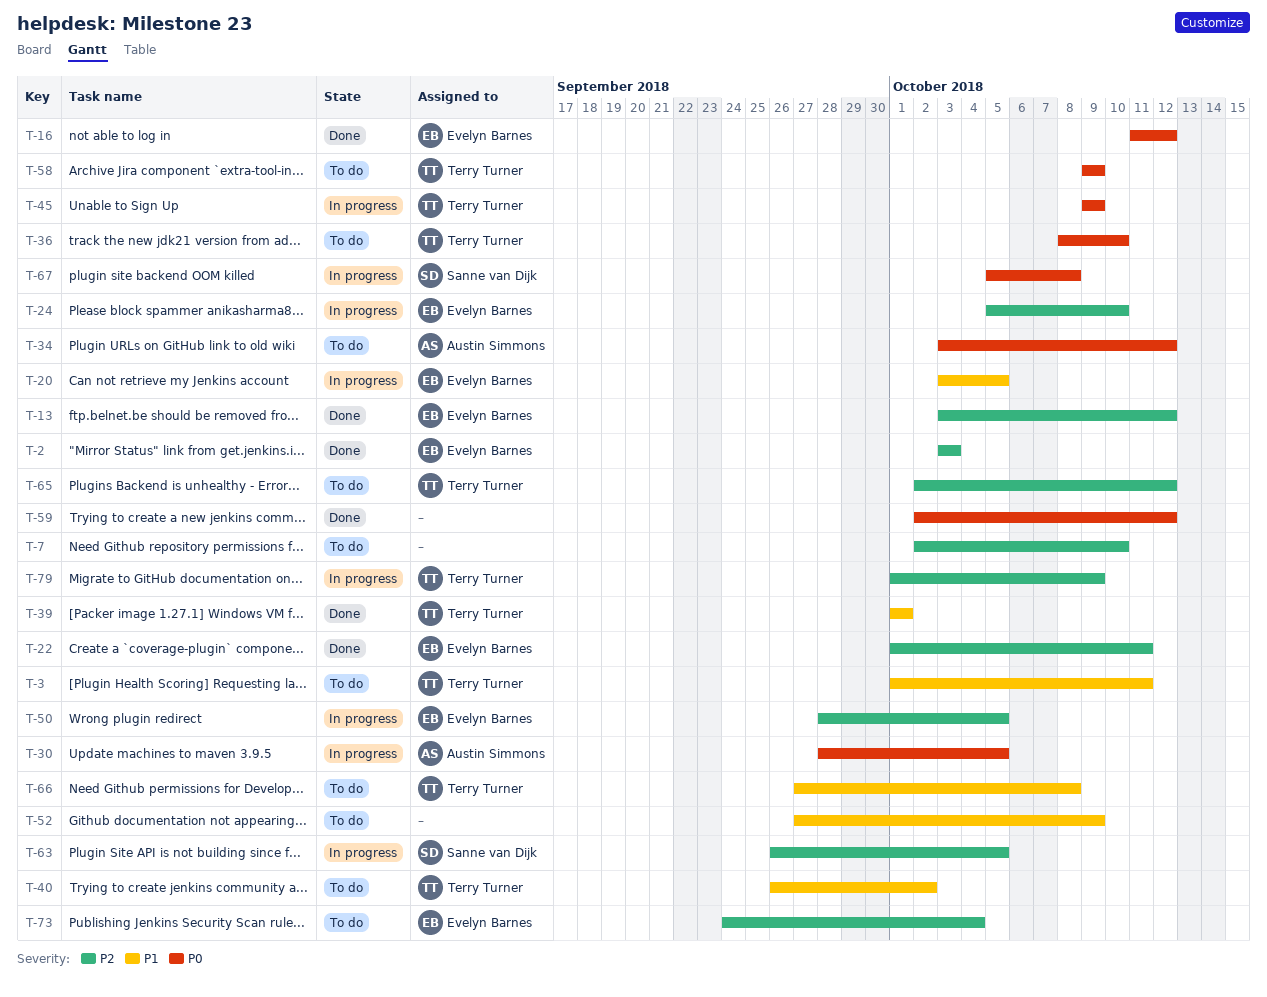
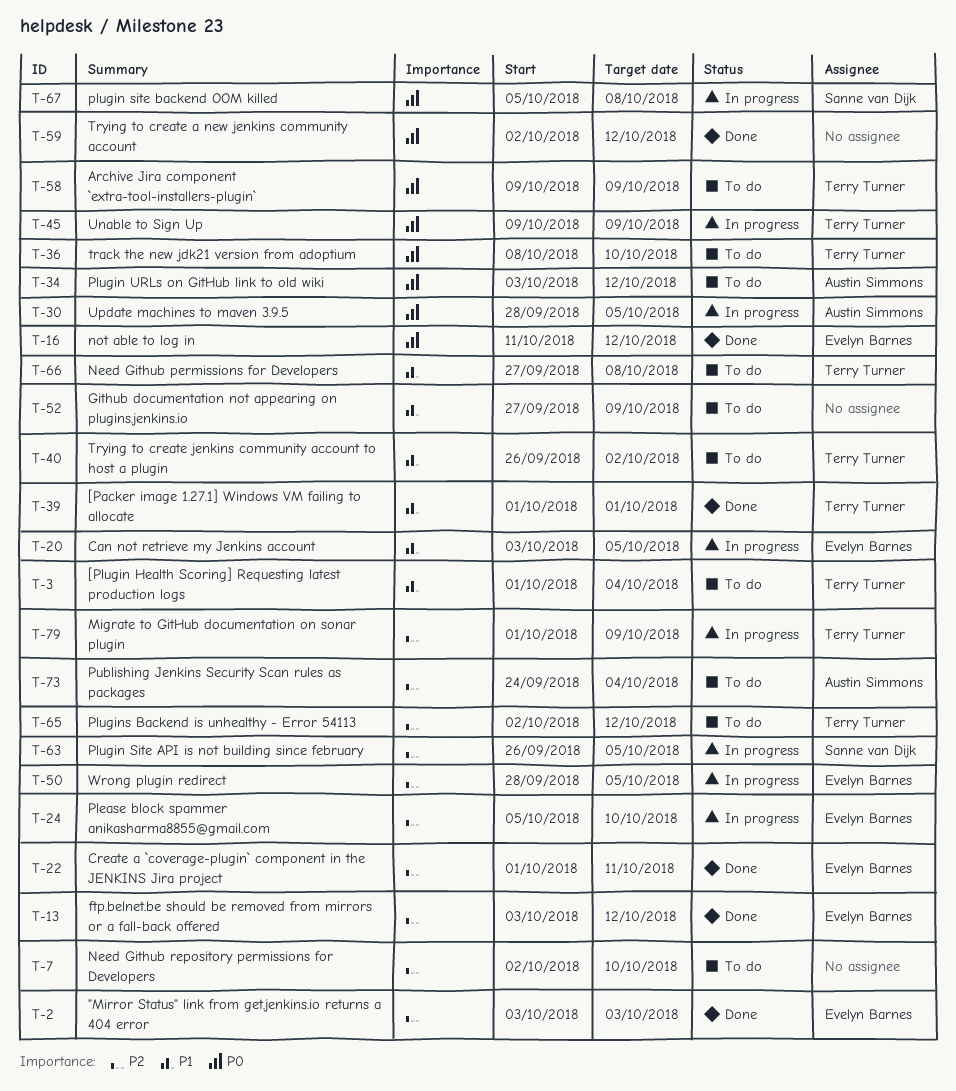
T-3, due: Oct 11 -> Oct 4
T-73, owner: Evelyn Barnes -> Austin Simmons

